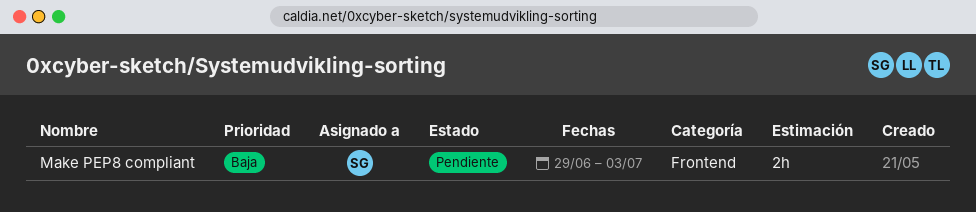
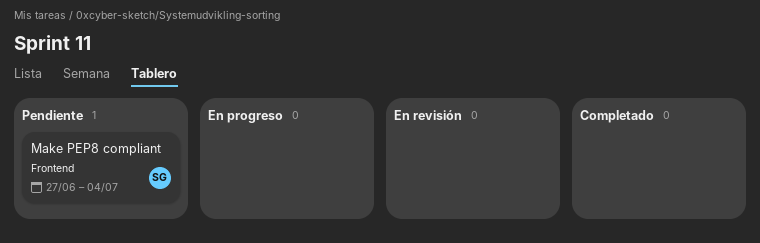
Make PEP8 compliant, start: Jun 29 -> Jun 27
Make PEP8 compliant, due: Jul 3 -> Jul 4

